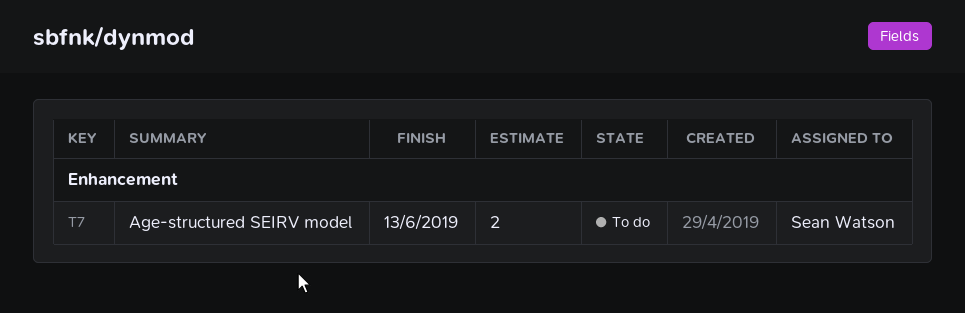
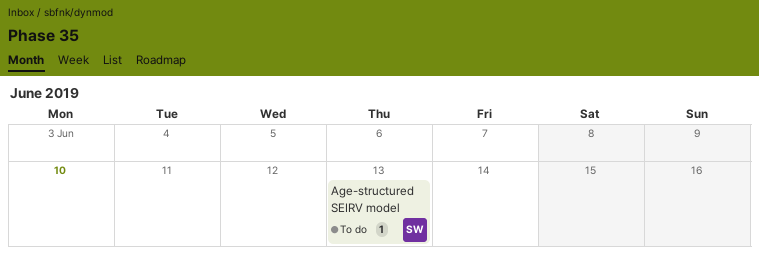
Age-structured SEIRV model, estimate: 2 -> 1

